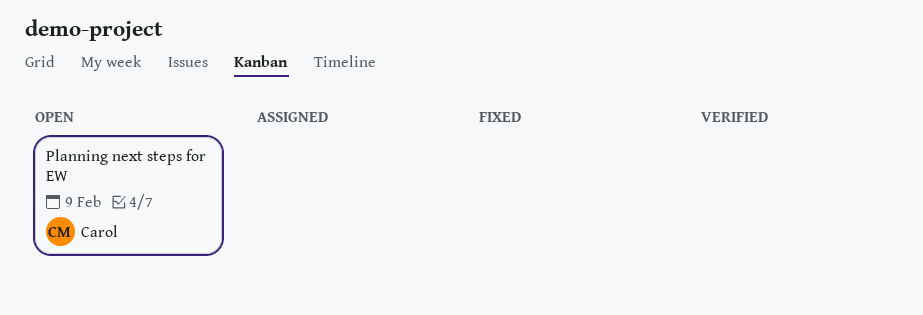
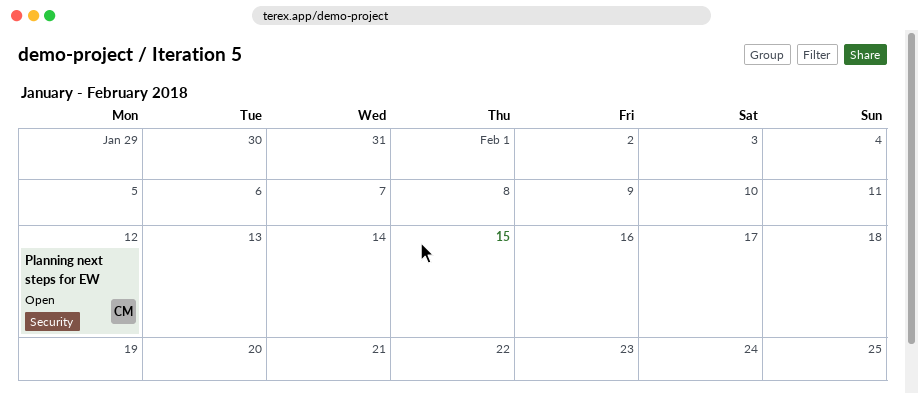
Planning next steps for EW, due: Feb 9 -> Feb 12

